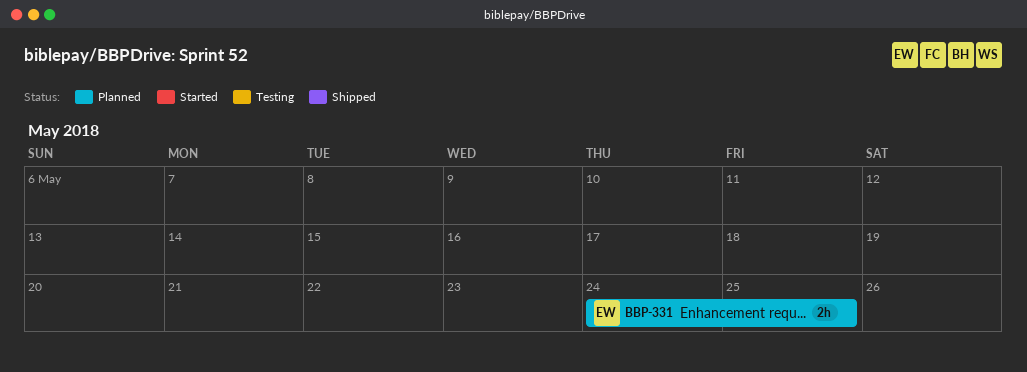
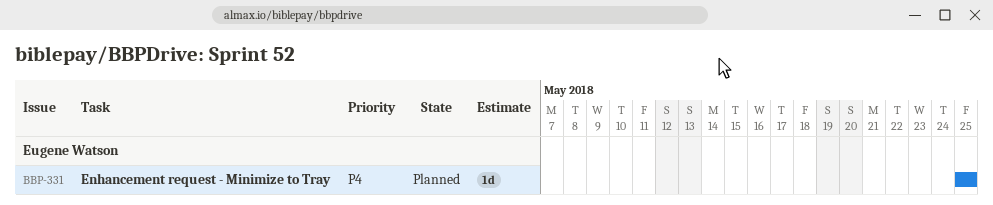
BBP-331, estimate: 2h -> 1d
BBP-331, start: May 24 -> May 25

